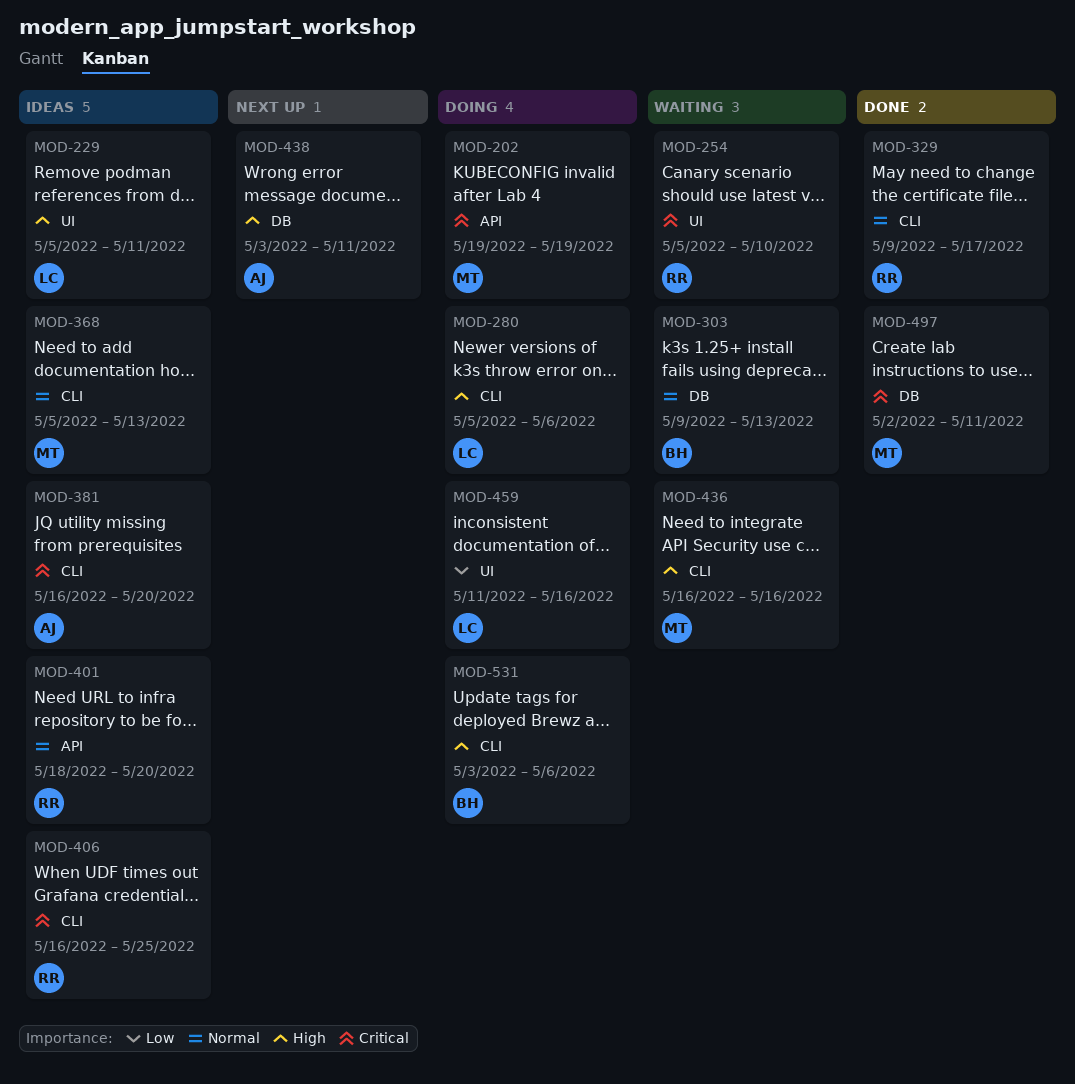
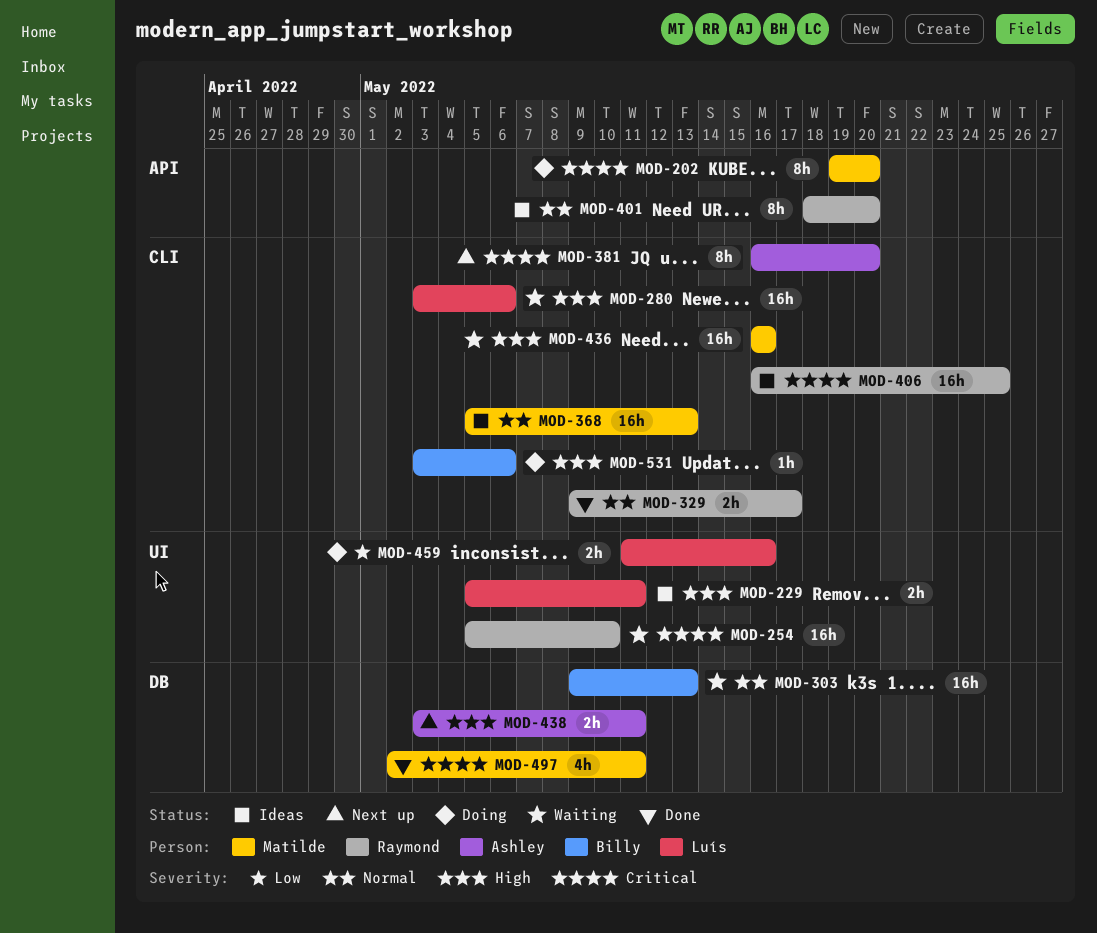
MOD-202, due: May 19 -> May 20
MOD-280, status: Doing -> Waiting
MOD-280, start: May 5 -> May 3
MOD-381, status: Ideas -> Next up

